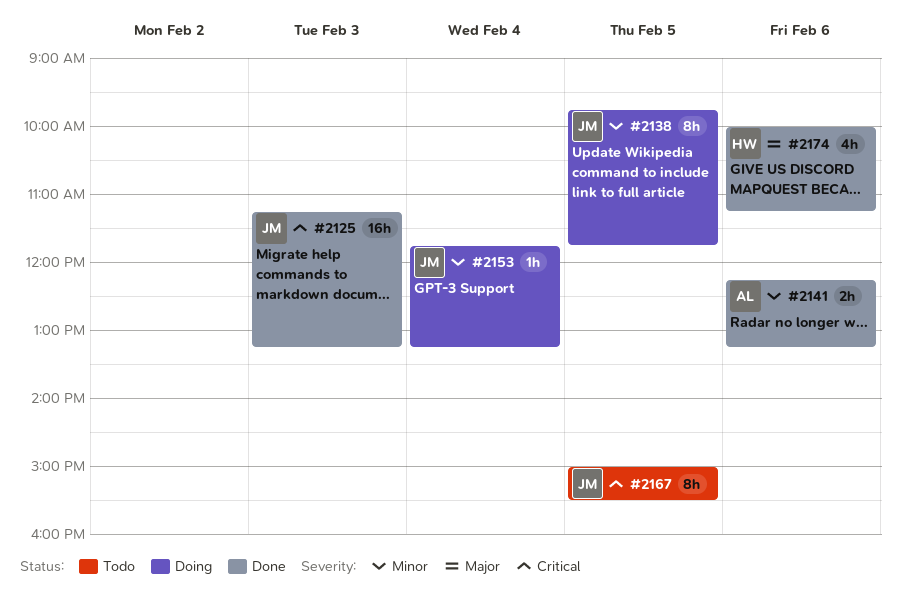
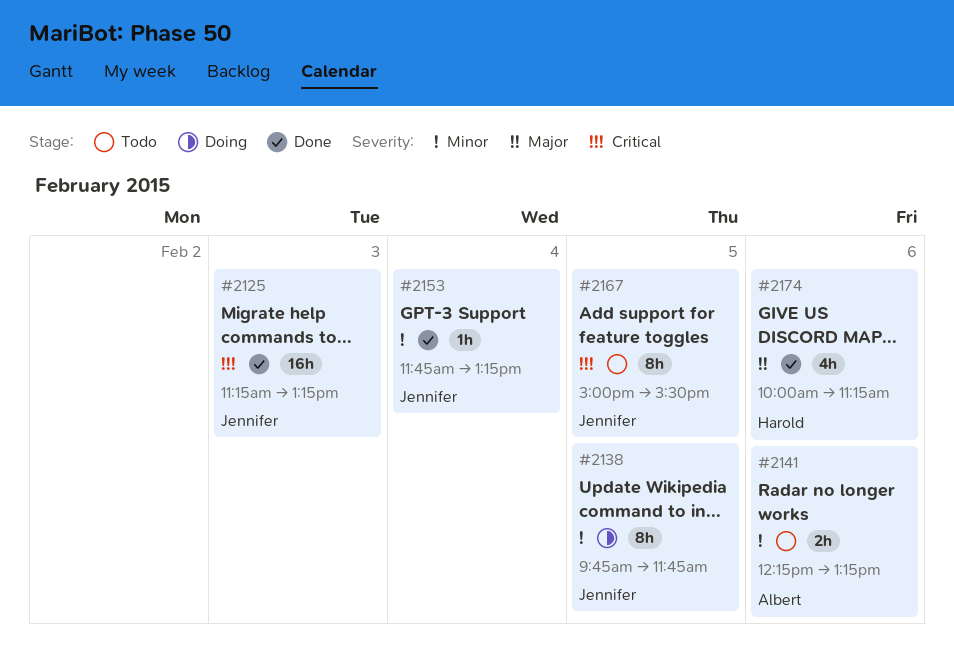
#2141, status: Done -> Todo
#2153, status: Doing -> Done

